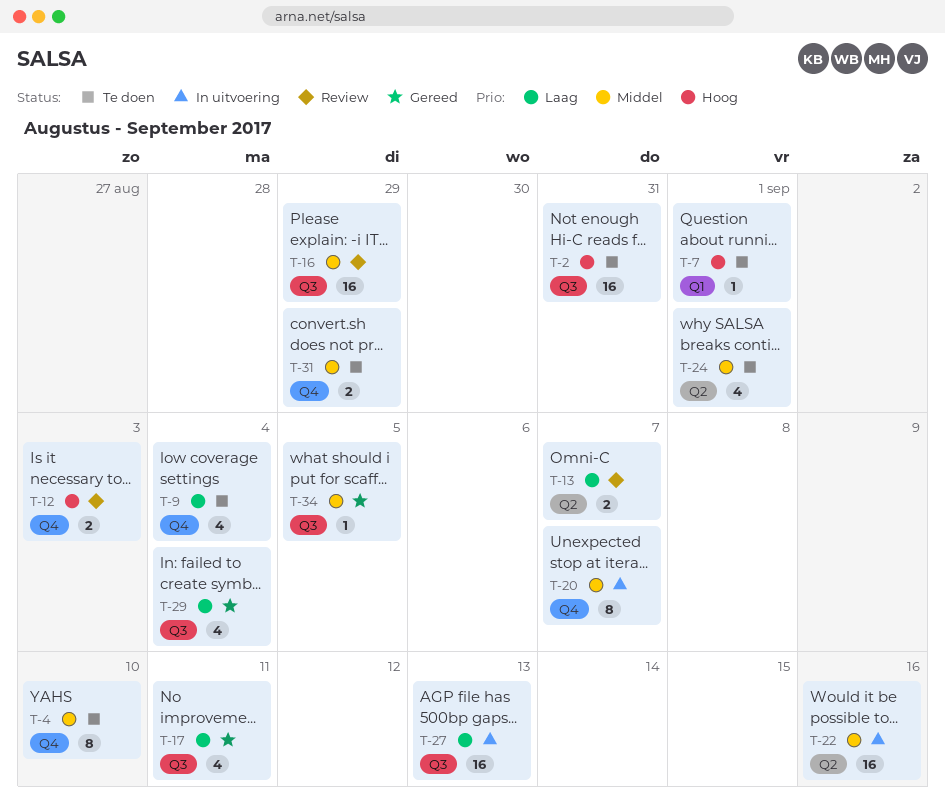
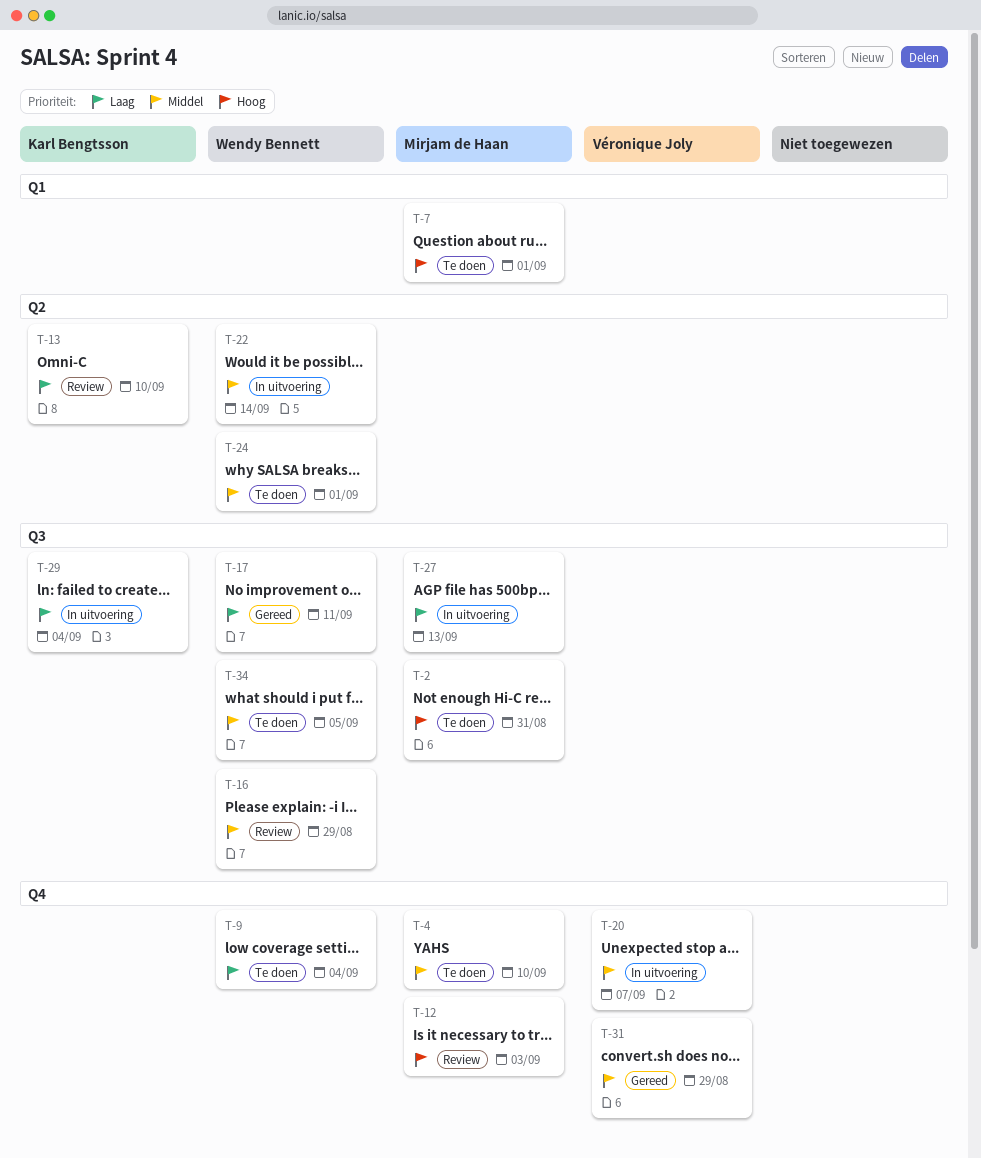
T-13, due: Sep 7 -> Sep 10
T-22, due: Sep 16 -> Sep 14
T-29, status: Gereed -> In uitvoering
T-31, status: Te doen -> Gereed
T-34, status: Gereed -> Te doen

